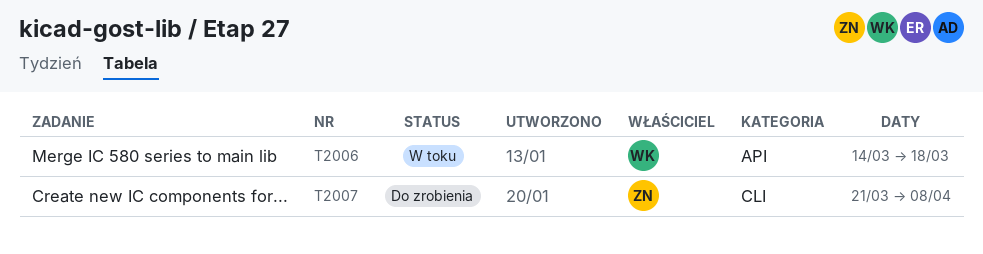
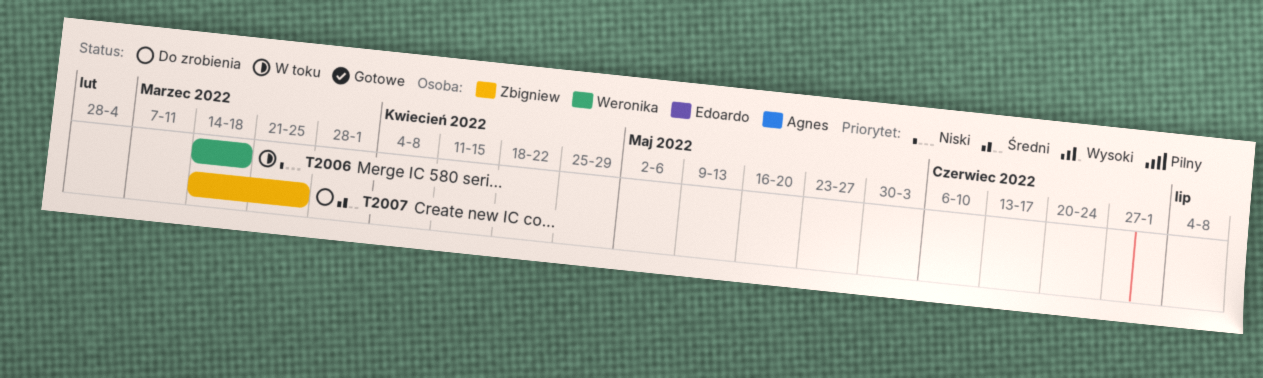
T2007, start: Mar 21 -> Mar 14
T2007, due: Apr 8 -> Mar 25

